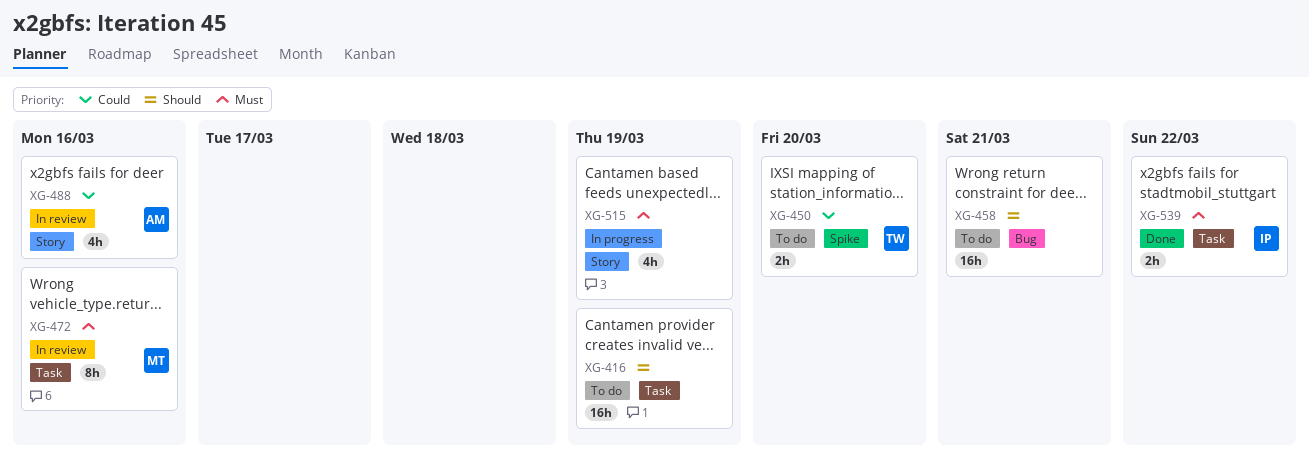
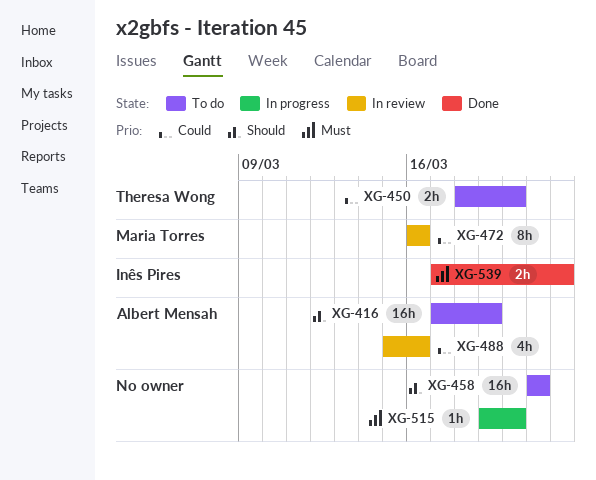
XG-416, owner: none -> Albert Mensah
XG-472, priority: Must -> Could
XG-515, estimate: 4h -> 1h
XG-515, due: Mar 19 -> Mar 20

